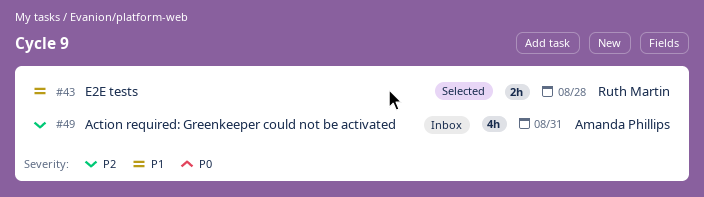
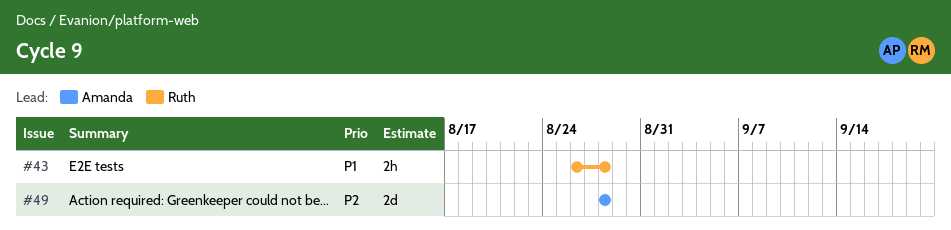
#49, estimate: 4h -> 2d
#49, due: Aug 31 -> Aug 28

